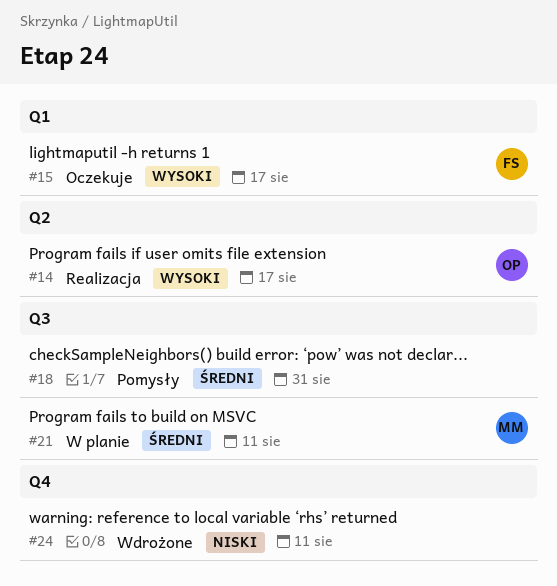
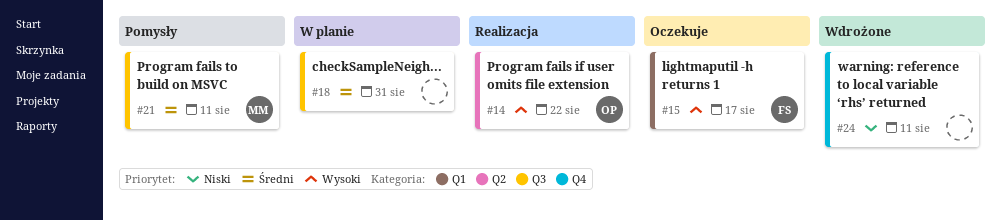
#14, due: Aug 17 -> Aug 22
#18, status: Pomysły -> W planie
#21, status: W planie -> Pomysły

